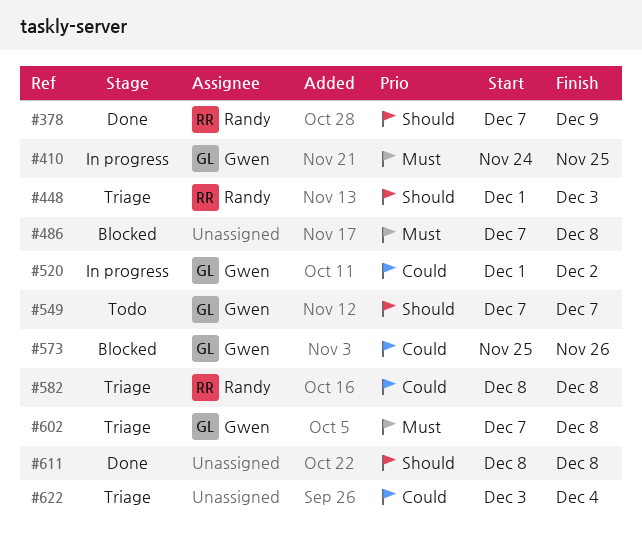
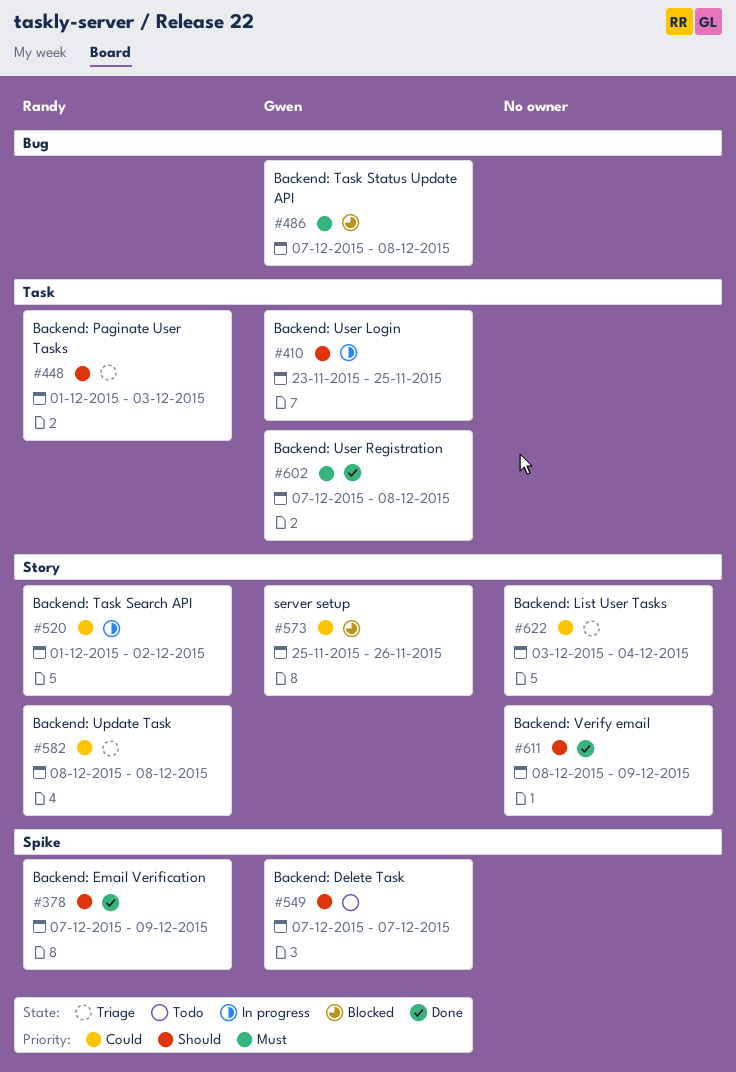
#410, priority: Must -> Should
#410, start: Nov 24 -> Nov 23
#486, owner: none -> Gwen
#520, owner: Gwen -> Randy
#602, status: Triage -> Done
#611, due: Dec 8 -> Dec 9

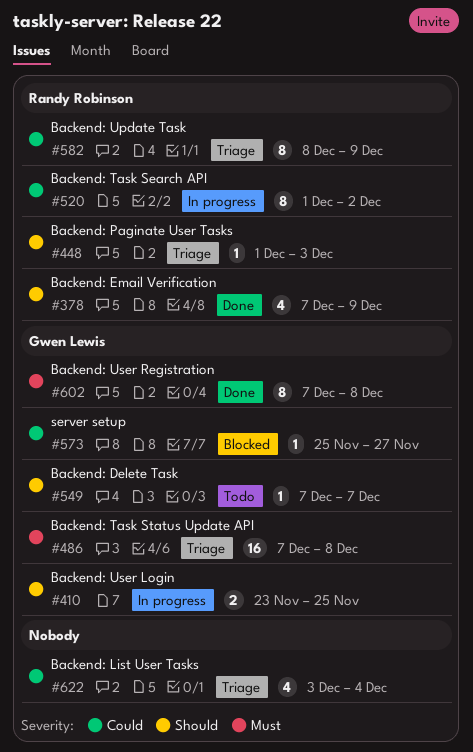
#486, status: Blocked -> Triage
#573, due: Nov 26 -> Nov 27
#582, due: Dec 8 -> Dec 9
#611: present -> none

